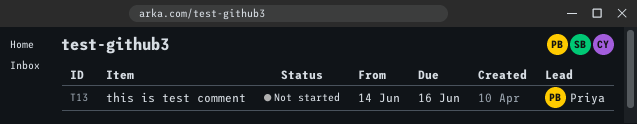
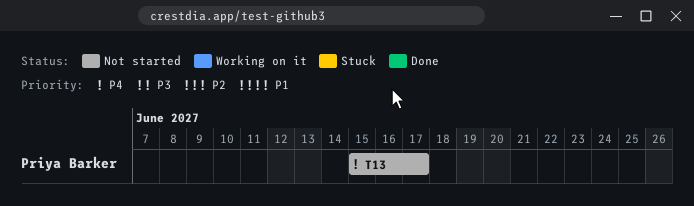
T13, start: Jun 14 -> Jun 15
T13, due: Jun 16 -> Jun 17

